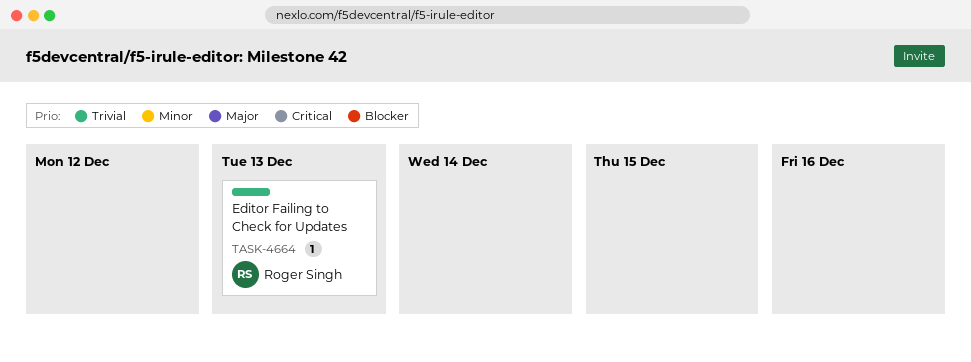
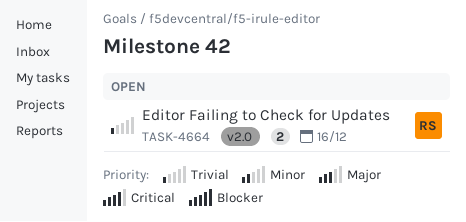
TASK-4664, estimate: 1 -> 2
TASK-4664, due: Dec 13 -> Dec 16

